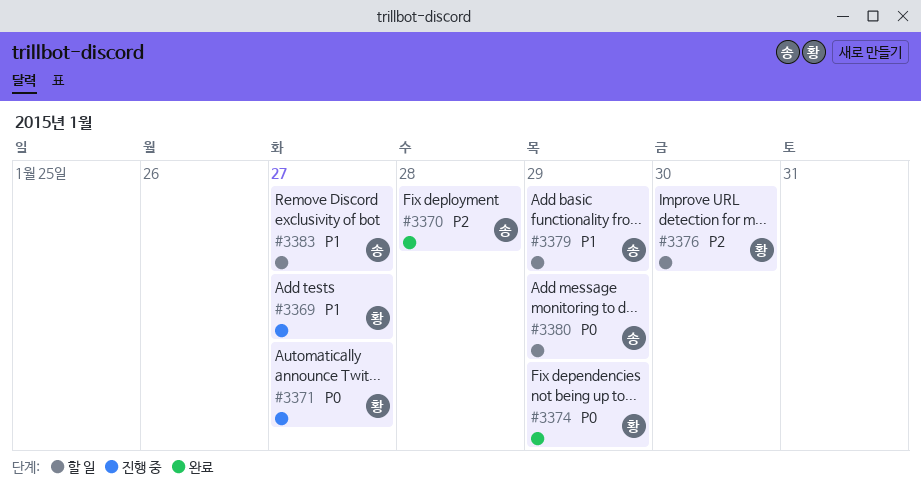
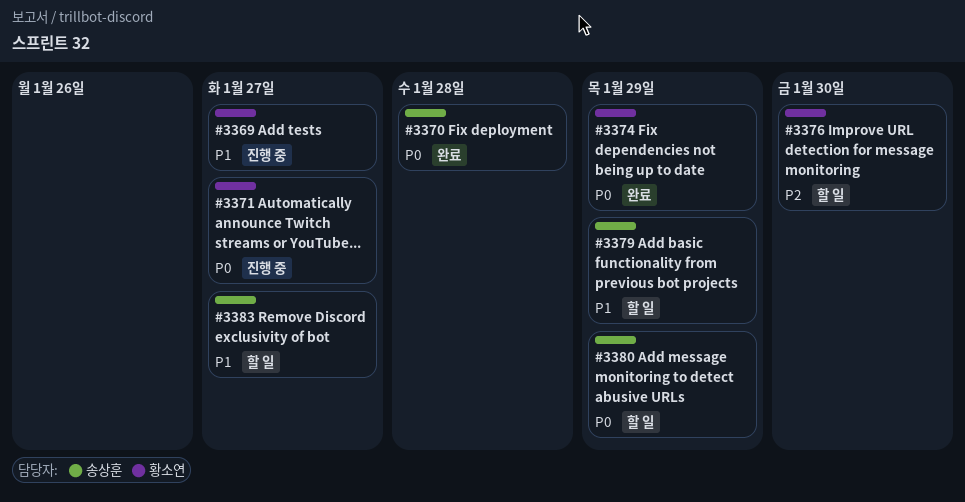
#3370, priority: P2 -> P0

